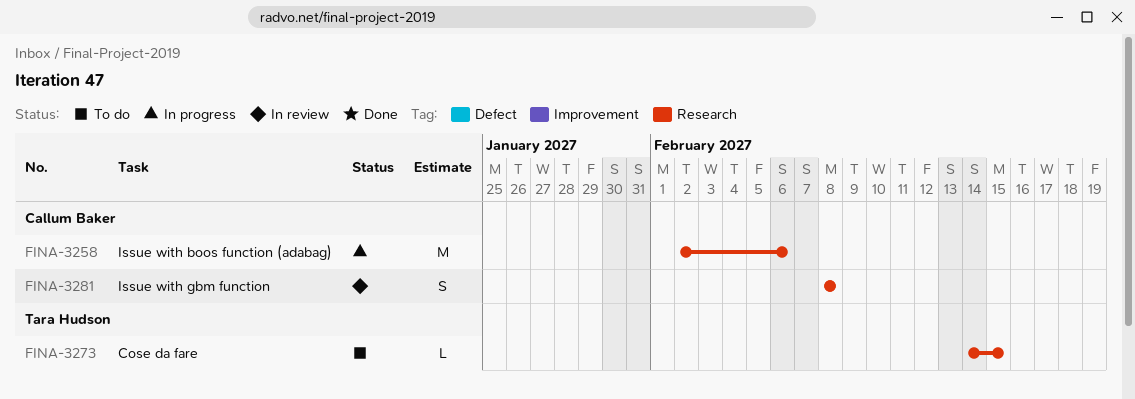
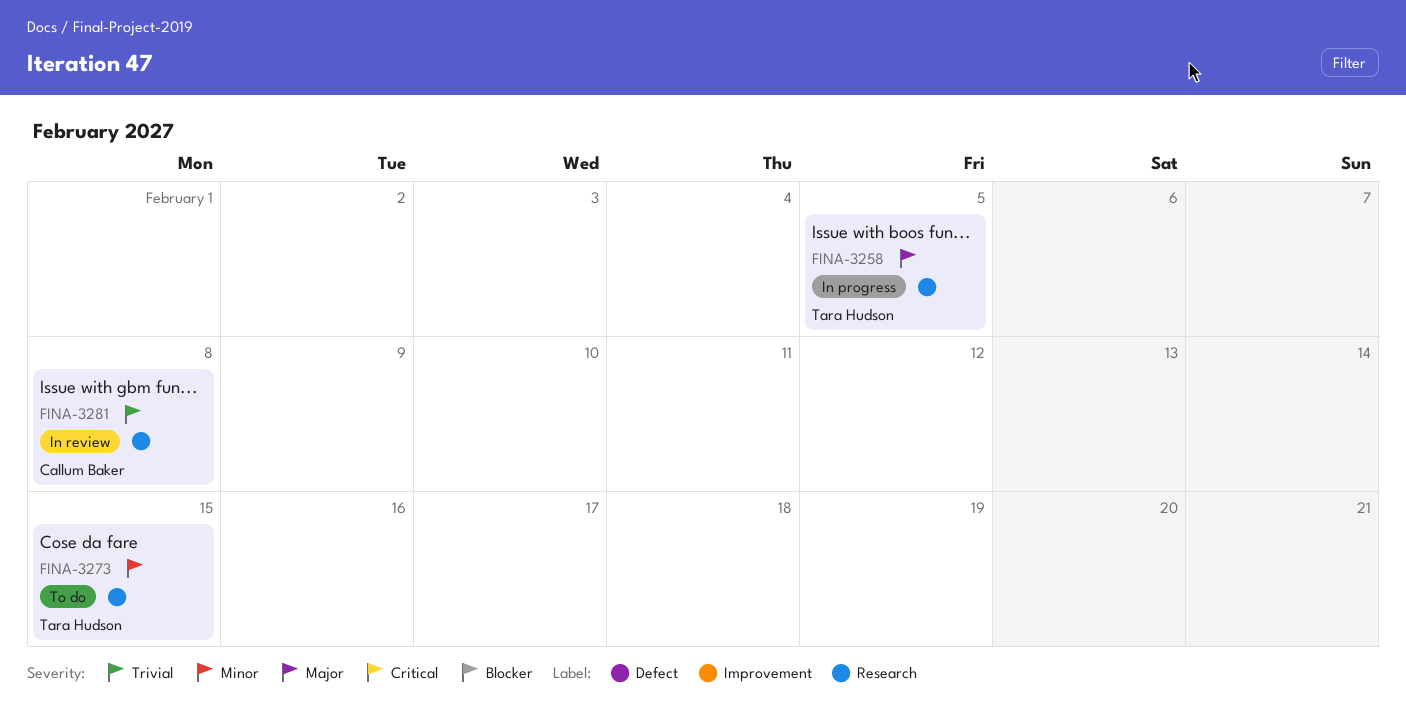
FINA-3258, owner: Callum Baker -> Tara Hudson
FINA-3258, due: Feb 6 -> Feb 5

